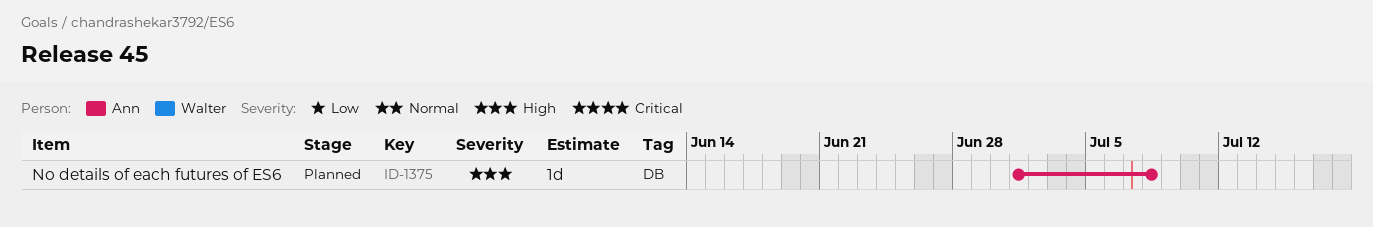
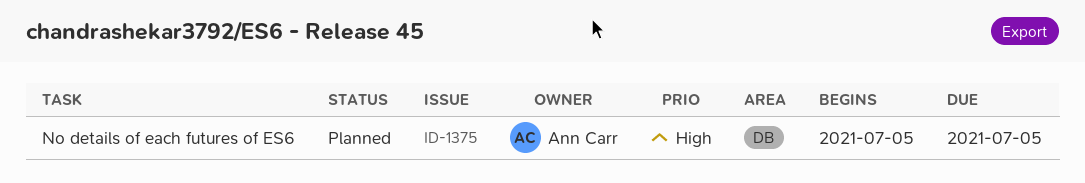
ID-1375, start: Jul 1 -> Jul 5
ID-1375, due: Jul 8 -> Jul 5

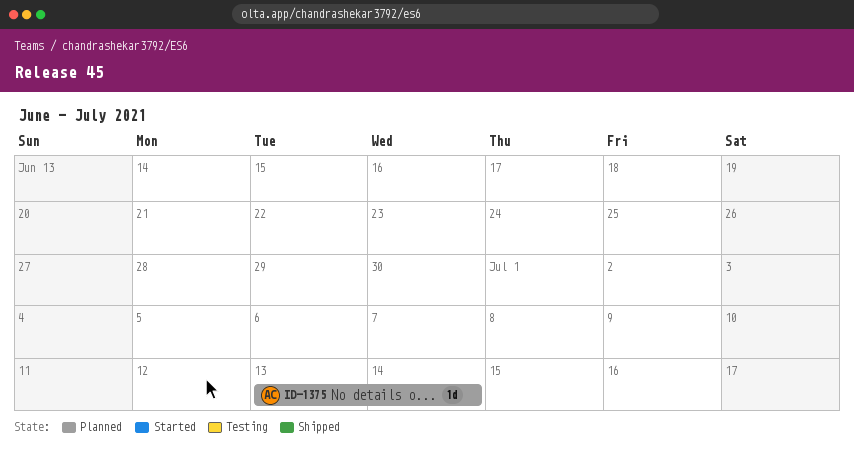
ID-1375, start: Jul 5 -> Jul 13
ID-1375, due: Jul 5 -> Jul 14

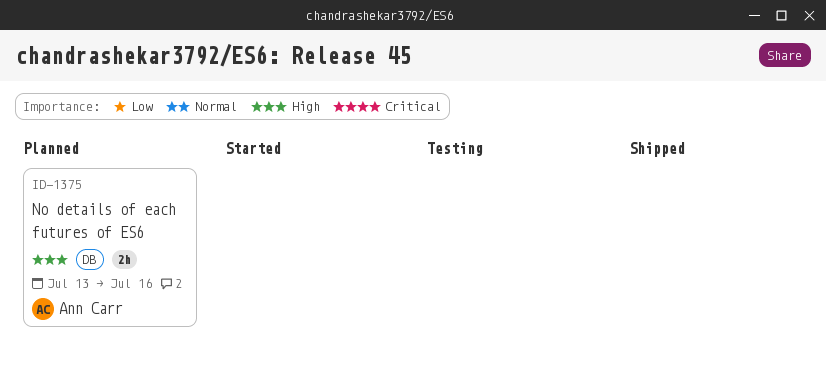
ID-1375, estimate: 1d -> 2h
ID-1375, due: Jul 14 -> Jul 16

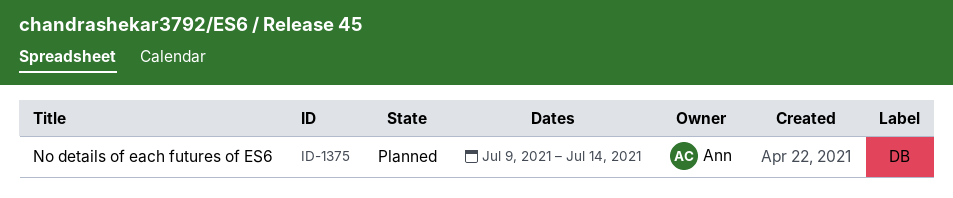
ID-1375, start: Jul 13 -> Jul 9
ID-1375, due: Jul 16 -> Jul 14

